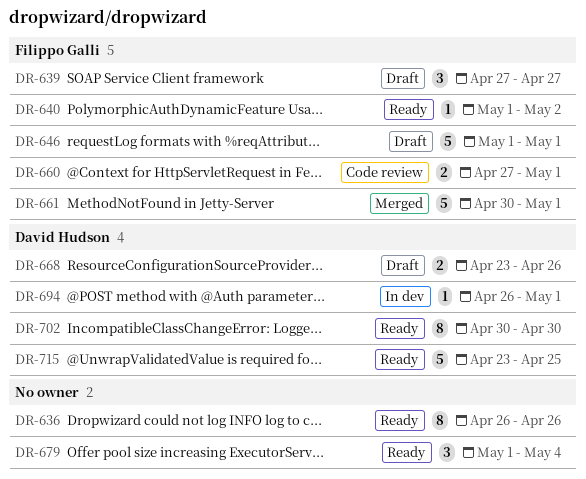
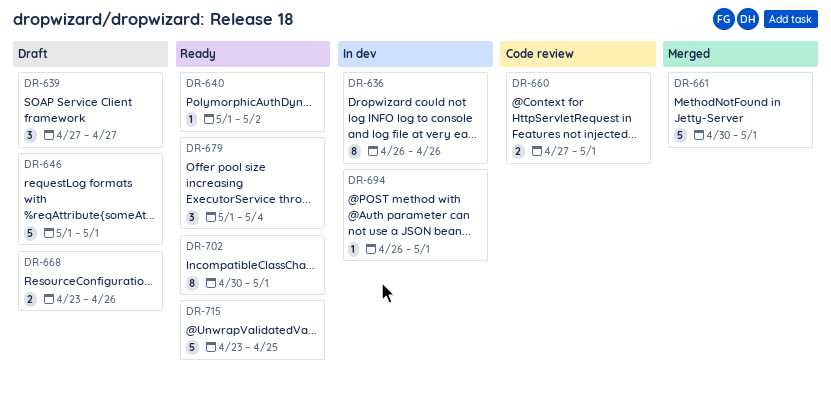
DR-636, status: Ready -> In dev
DR-702, due: Apr 30 -> May 1

